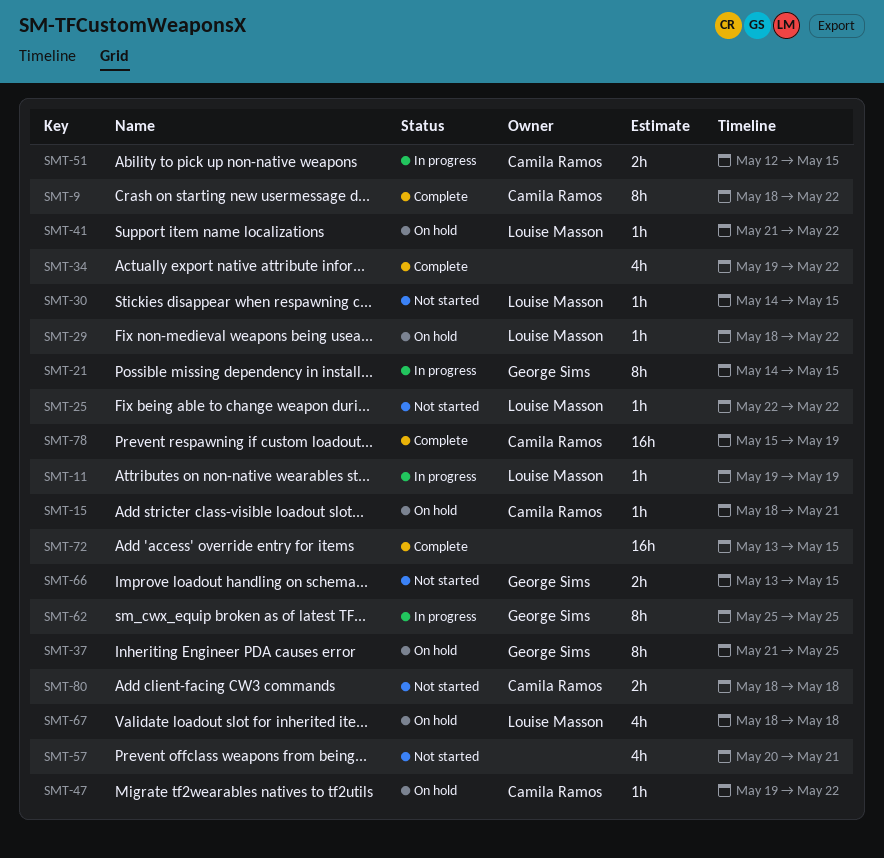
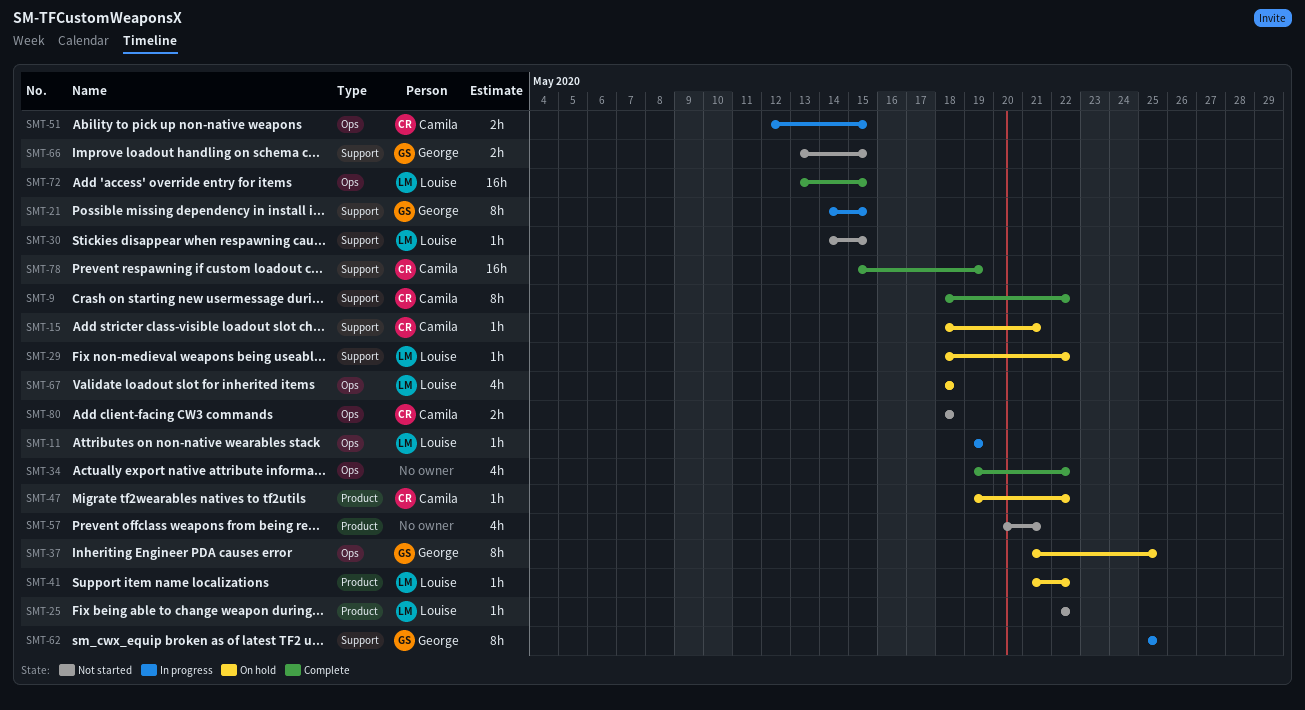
SMT-72, owner: none -> Louise Masson

